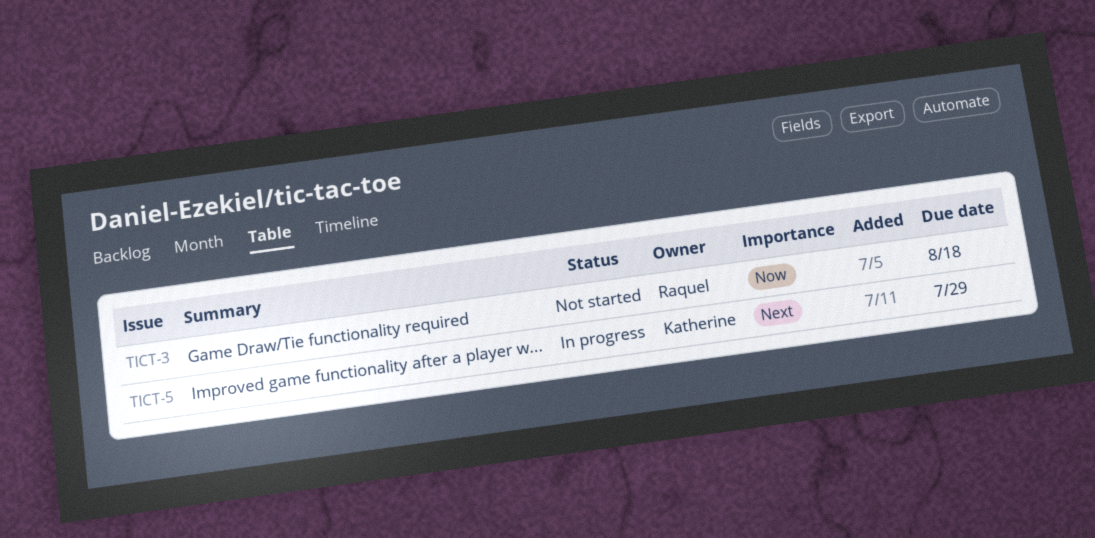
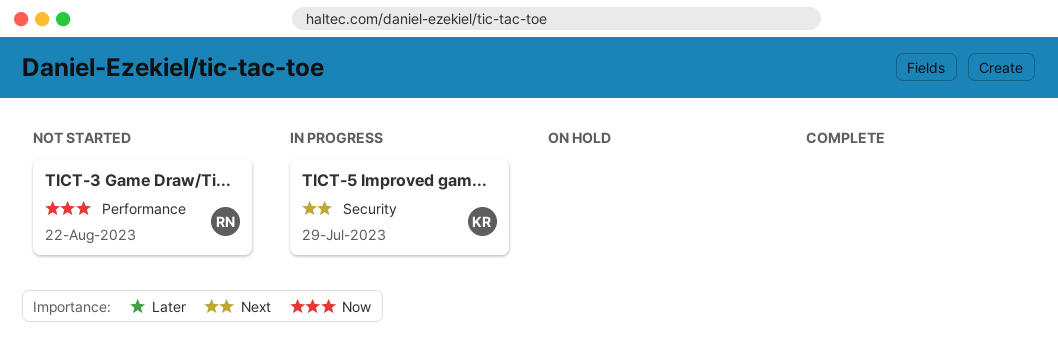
TICT-3, due: Aug 18 -> Aug 22

